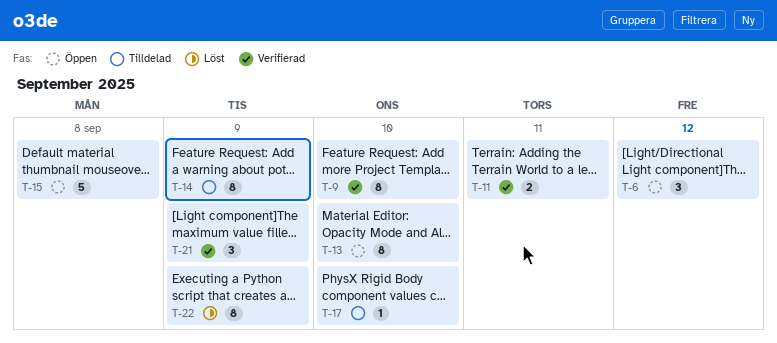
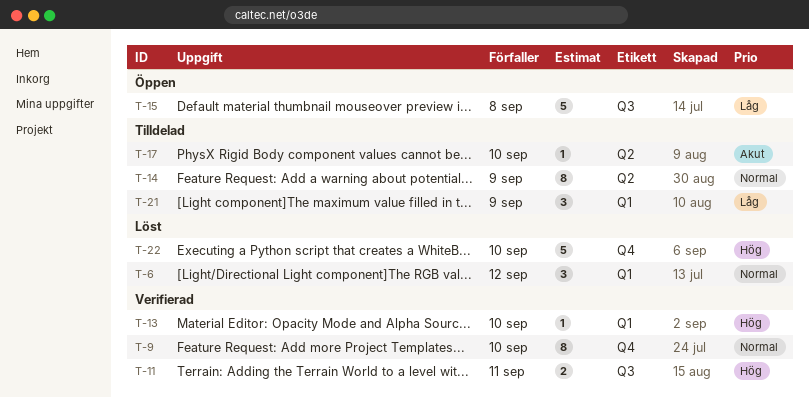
T-6, status: Öppen -> Löst
T-13, status: Öppen -> Verifierad
T-13, estimate: 8 -> 1
T-21, status: Verifierad -> Tilldelad
T-22, estimate: 8 -> 5
T-22, due: Sep 9 -> Sep 10

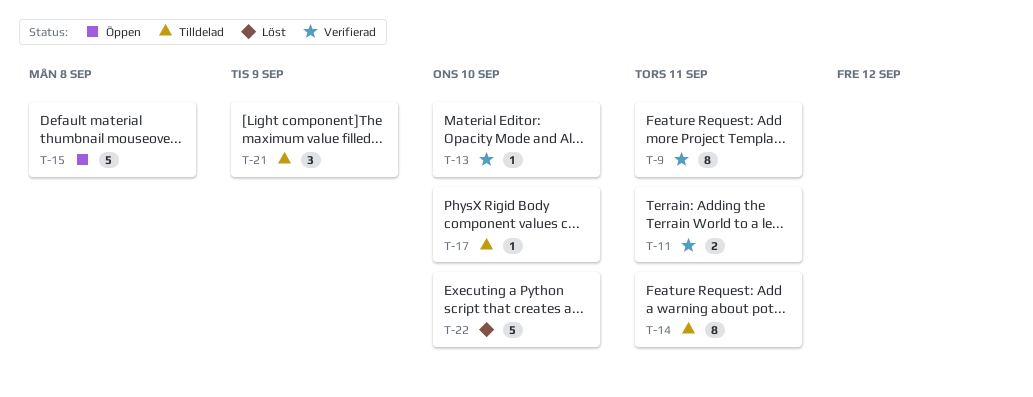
T-6: present -> none
T-9, due: Sep 10 -> Sep 11
T-14, due: Sep 9 -> Sep 11

